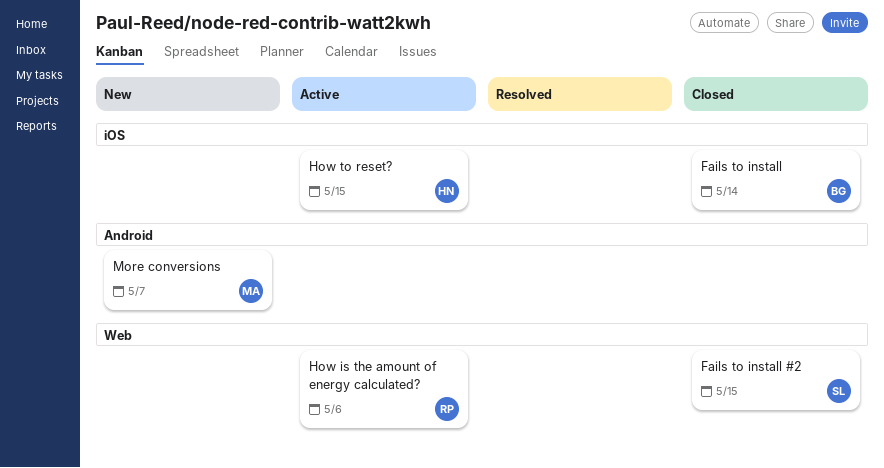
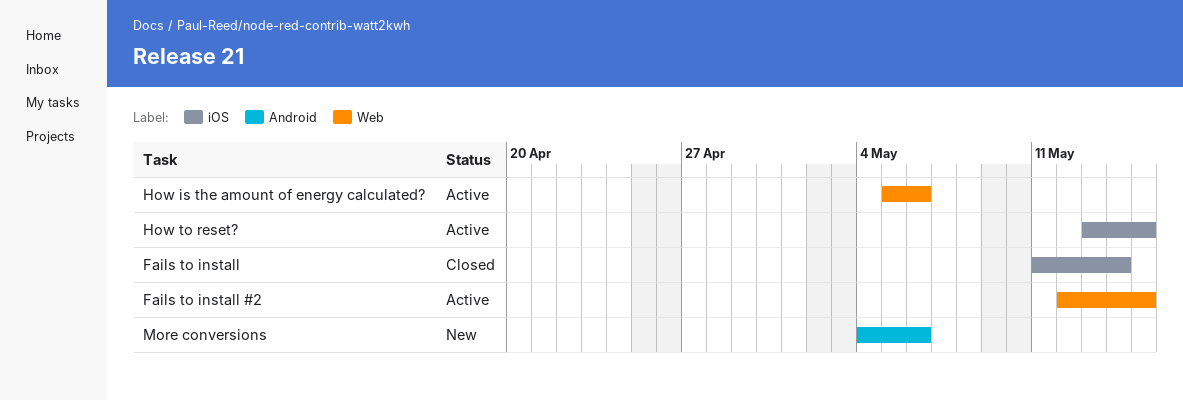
Fails to install #2, status: Closed -> Active
More conversions, due: May 7 -> May 6

